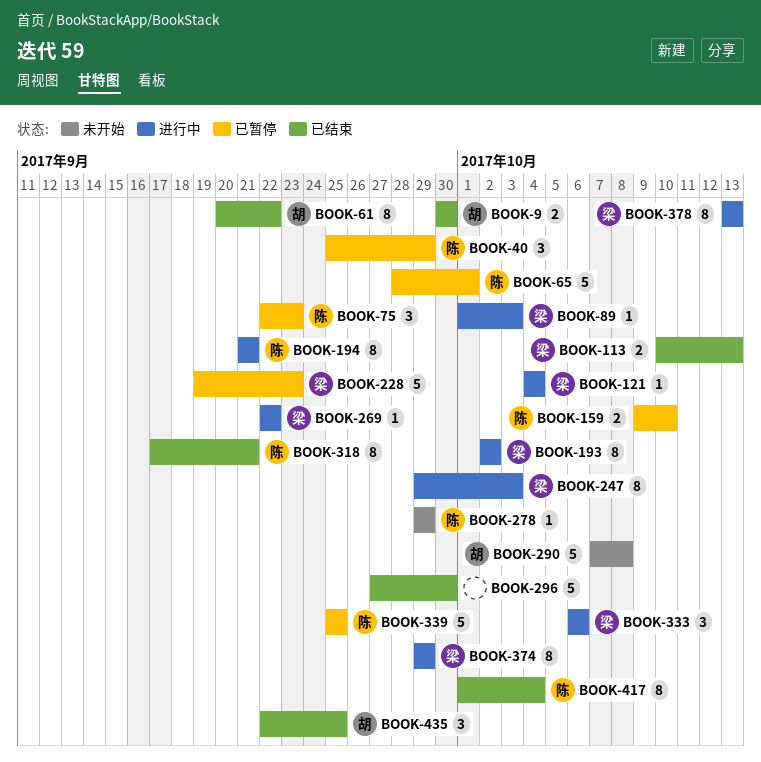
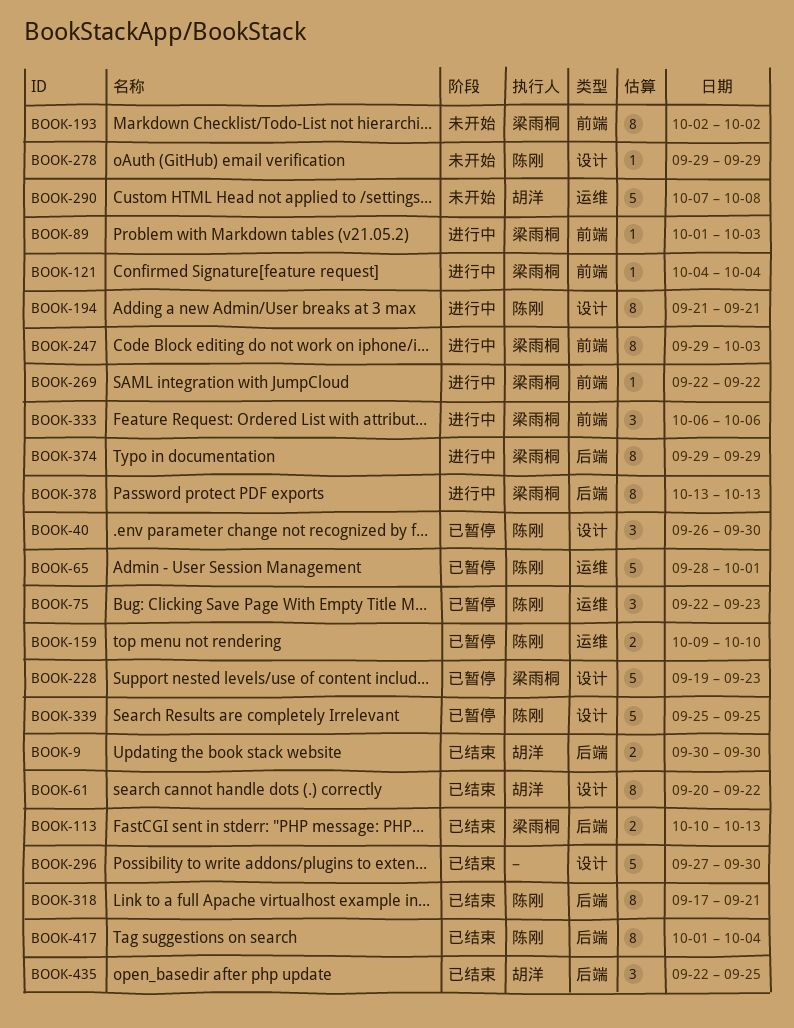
BOOK-40, start: Sep 25 -> Sep 26
BOOK-40, due: Sep 29 -> Sep 30
BOOK-193, status: 进行中 -> 未开始

